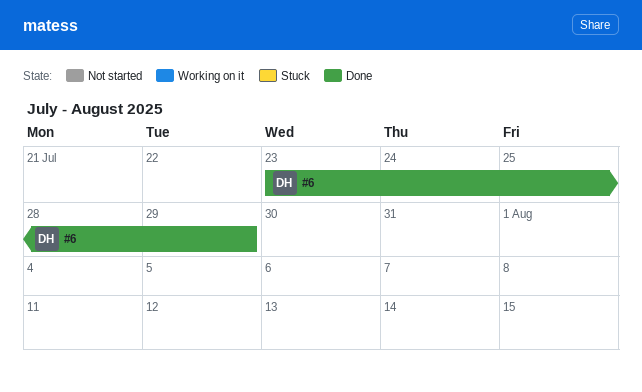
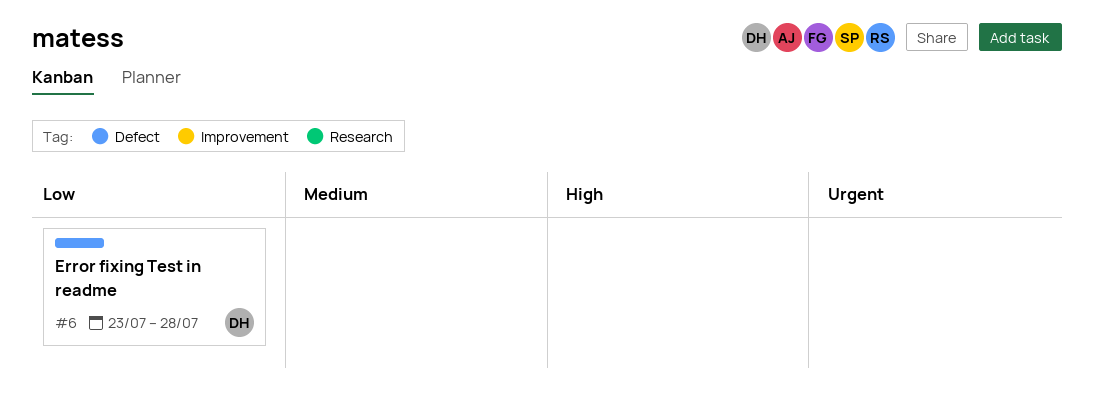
#6, due: Jul 29 -> Jul 28

